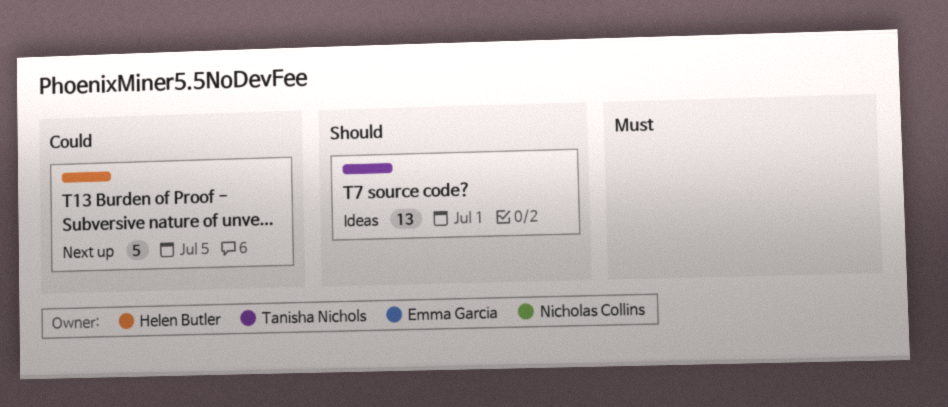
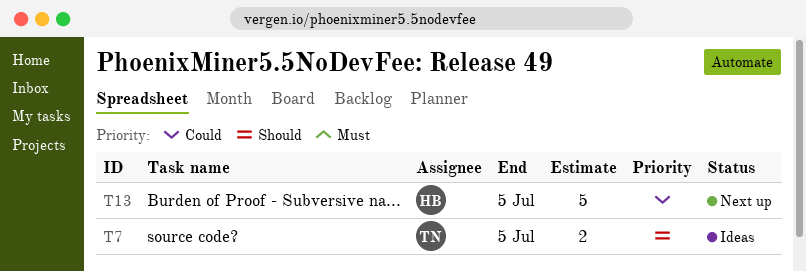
T7, estimate: 13 -> 2
T7, due: Jul 1 -> Jul 5

